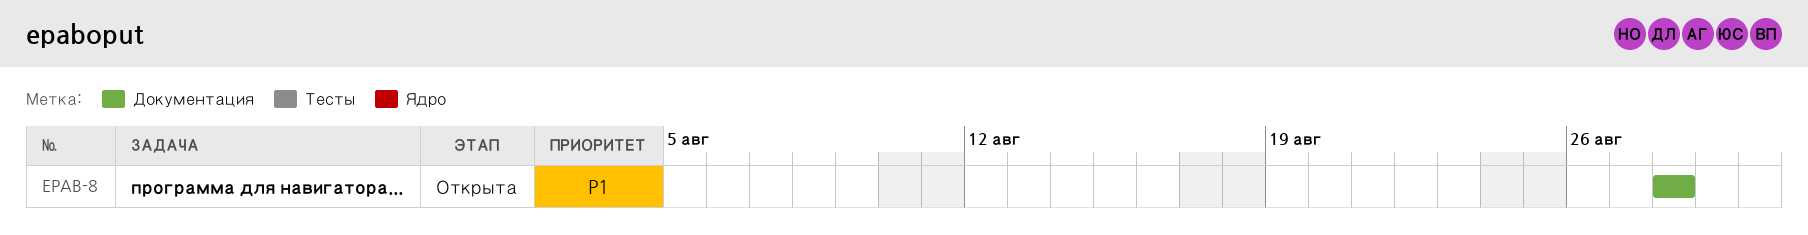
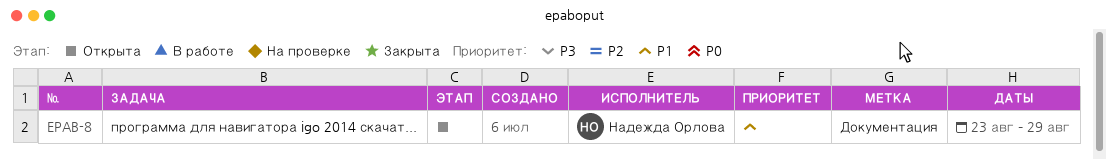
EPAB-8, start: Aug 28 -> Aug 23
EPAB-8, due: Aug 28 -> Aug 29

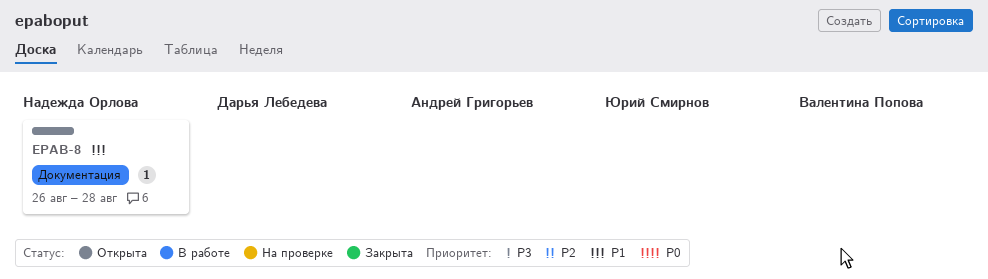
EPAB-8, start: Aug 23 -> Aug 26
EPAB-8, due: Aug 29 -> Aug 28

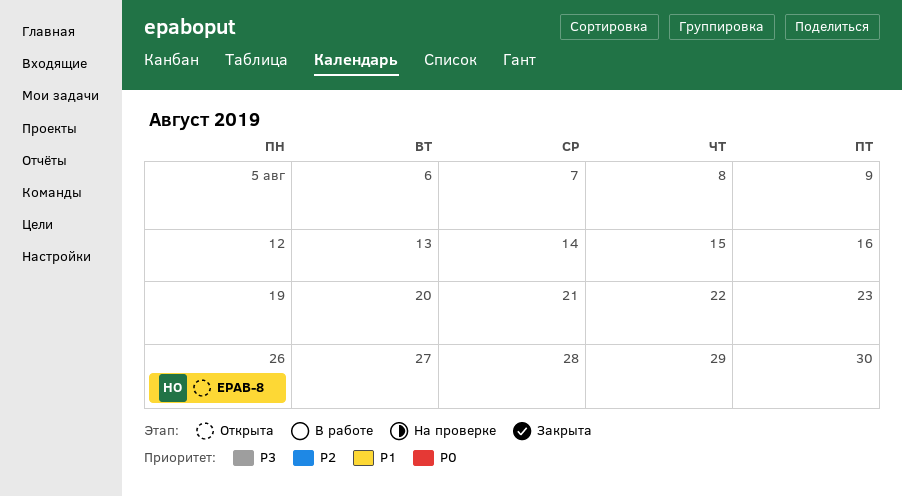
EPAB-8, due: Aug 28 -> Aug 26

